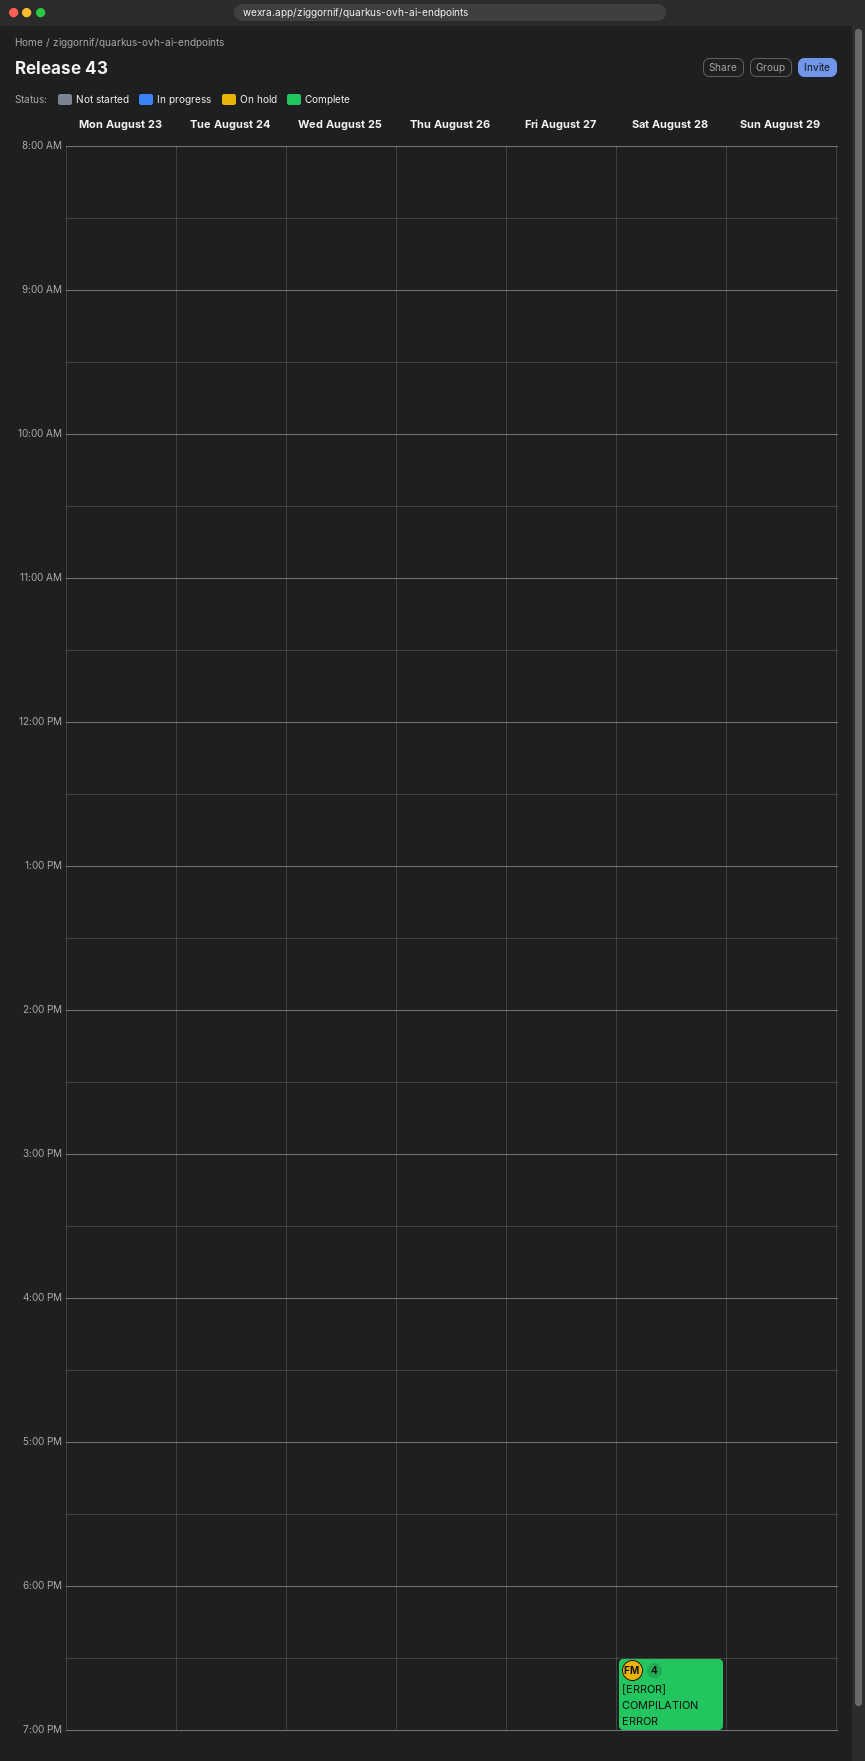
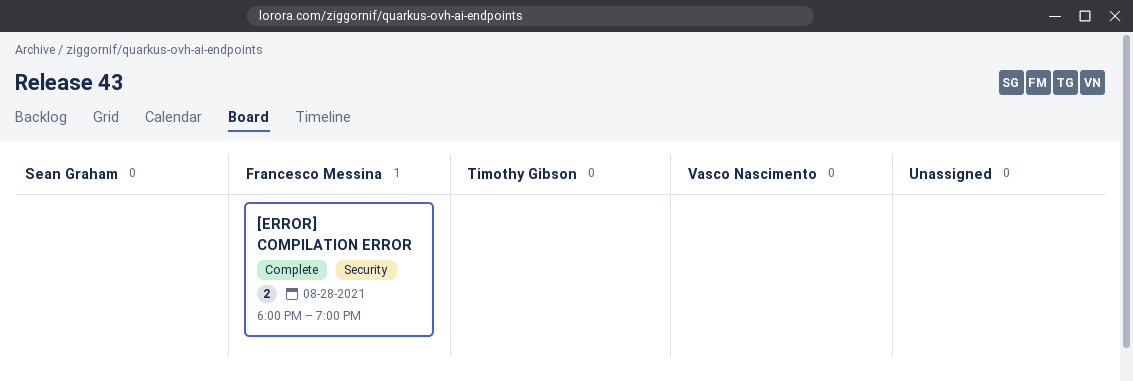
[ERROR] COMPILATION ERROR, estimate: 4 -> 2
[ERROR] COMPILATION ERROR, begins: 18:30 -> 18:00

